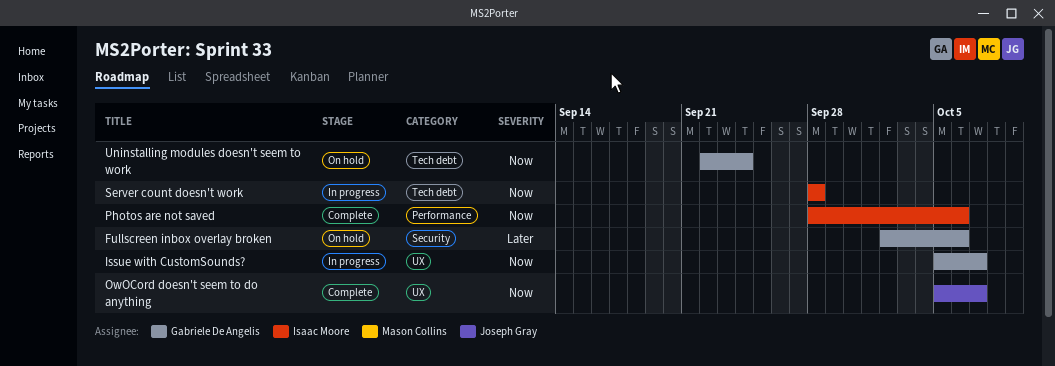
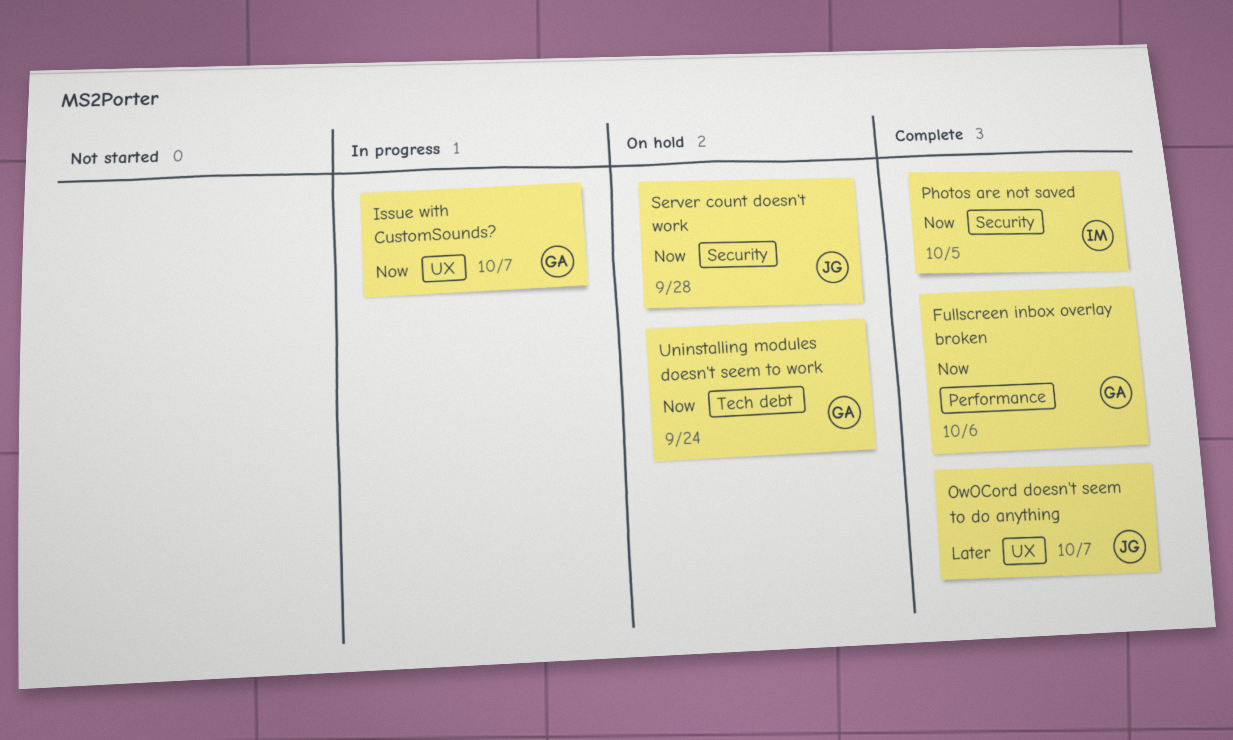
Fullscreen inbox overlay broken, status: On hold -> Complete
Fullscreen inbox overlay broken, priority: Later -> Now
Fullscreen inbox overlay broken, label: Security -> Performance
OwOCord doesn't seem to do anything, priority: Now -> Later
Photos are not saved, label: Performance -> Security
Photos are not saved, due: Oct 6 -> Oct 5
Server count doesn't work, status: In progress -> On hold
Server count doesn't work, owner: Isaac Moore -> Joseph Gray
Server count doesn't work, label: Tech debt -> Security

